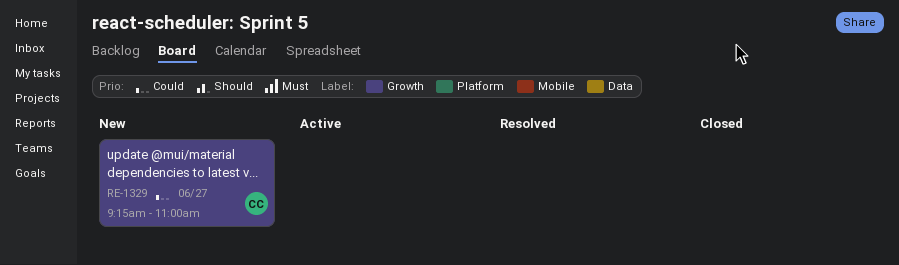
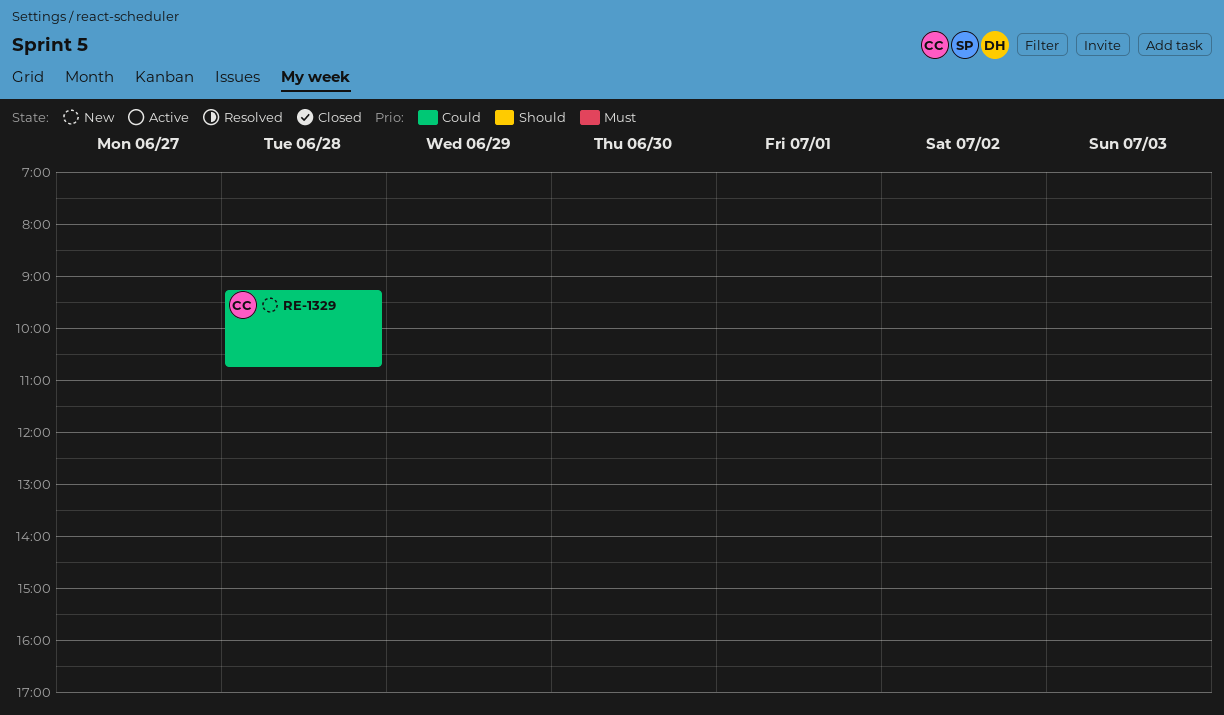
RE-1329, day: Jun 27 -> Jun 28
RE-1329, ends: 11:00 -> 10:45

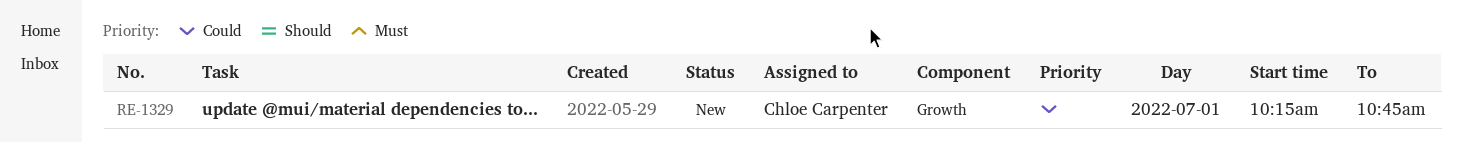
RE-1329, day: Jun 28 -> Jul 1
RE-1329, begins: 09:15 -> 10:15

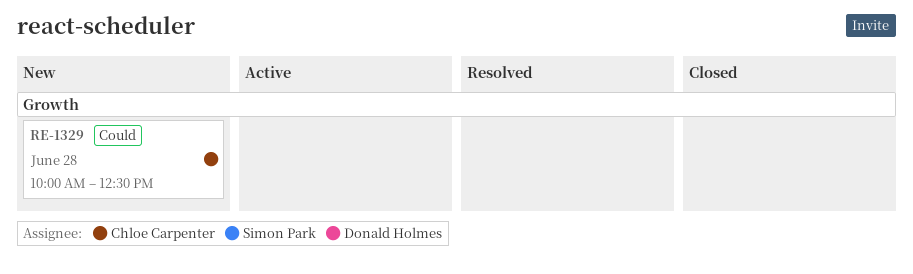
RE-1329, day: Jul 1 -> Jun 28
RE-1329, begins: 10:15 -> 10:00
RE-1329, ends: 10:45 -> 12:30

